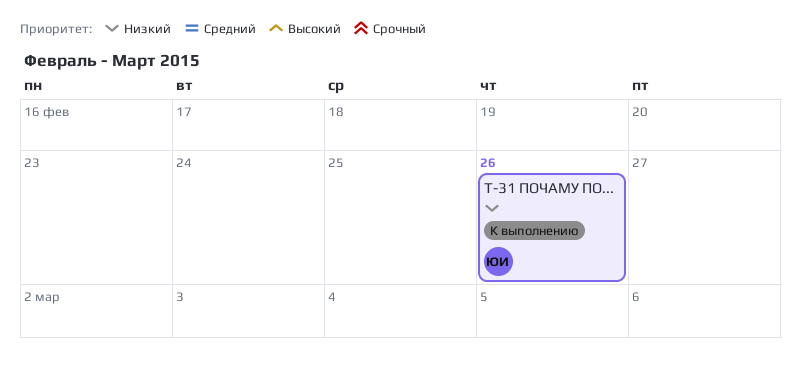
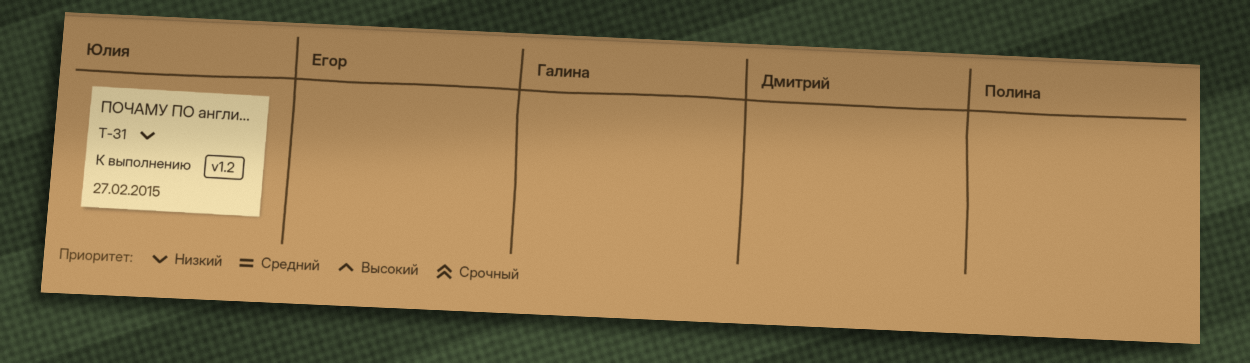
T-31, due: Feb 26 -> Feb 27

